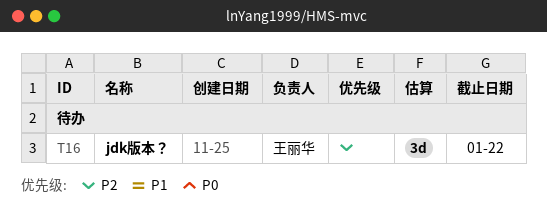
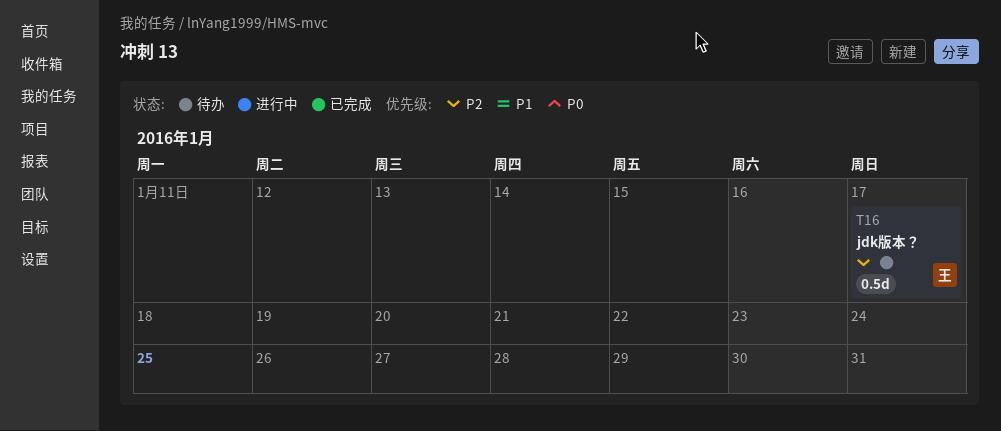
T16, estimate: 3d -> 0.5d
T16, due: Jan 22 -> Jan 17

